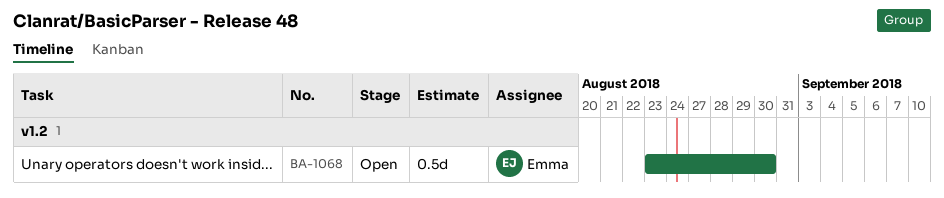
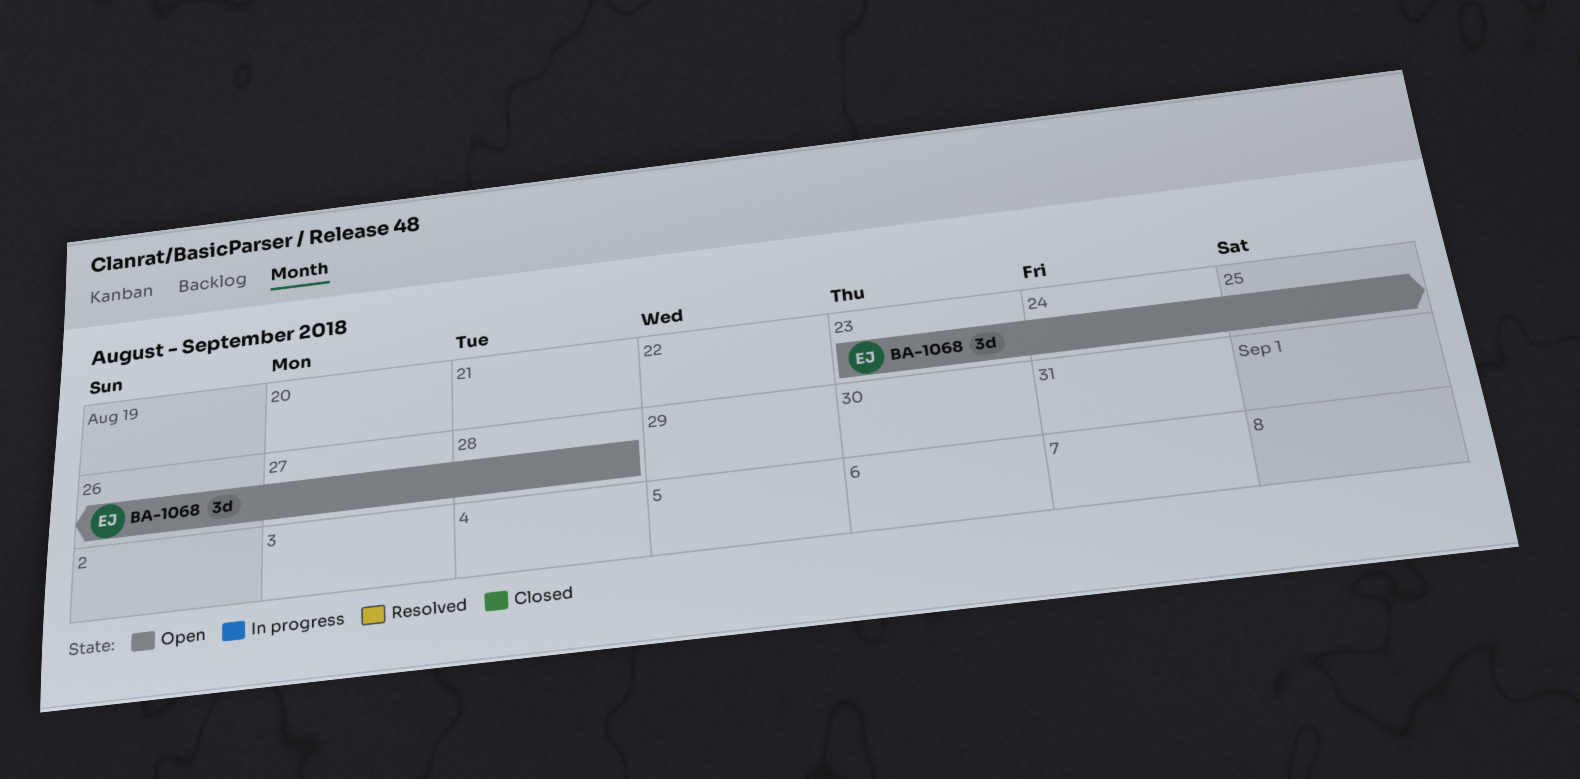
BA-1068, estimate: 0.5d -> 3d
BA-1068, due: Aug 30 -> Aug 28

